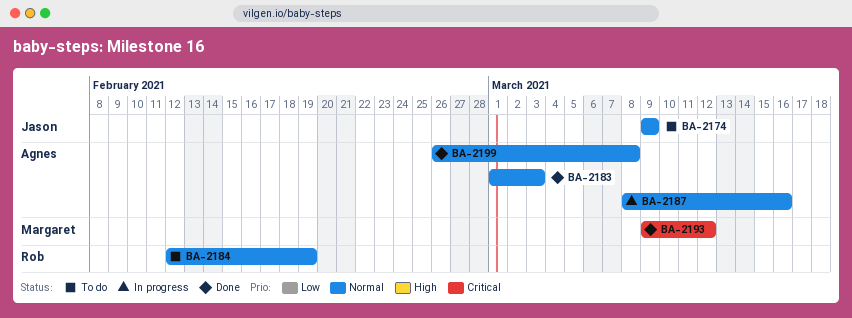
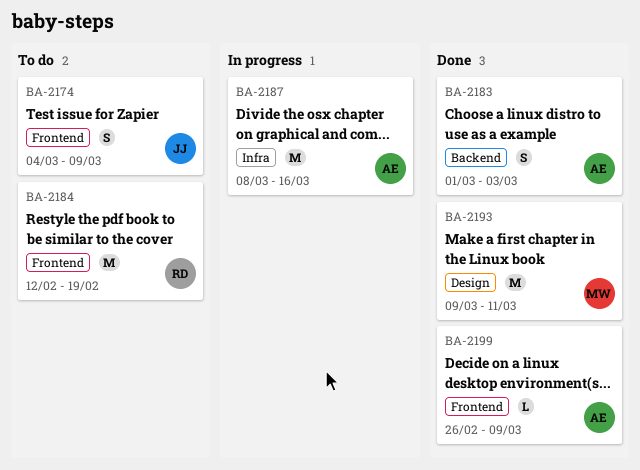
BA-2174, start: Mar 9 -> Mar 4
BA-2193, due: Mar 12 -> Mar 11
BA-2199, due: Mar 8 -> Mar 9

